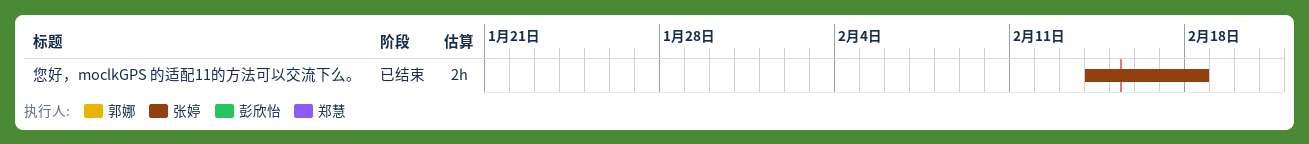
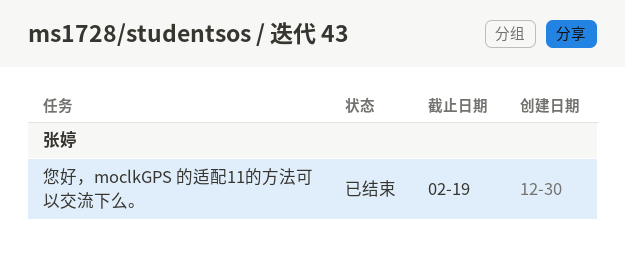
您好，moclkGPS 的适配11的方法可以交流下么。, due: Feb 18 -> Feb 19

